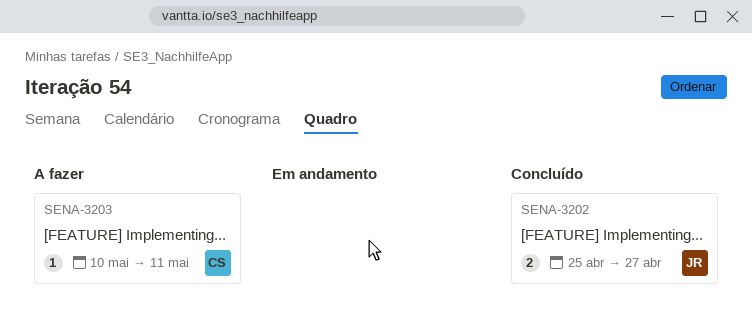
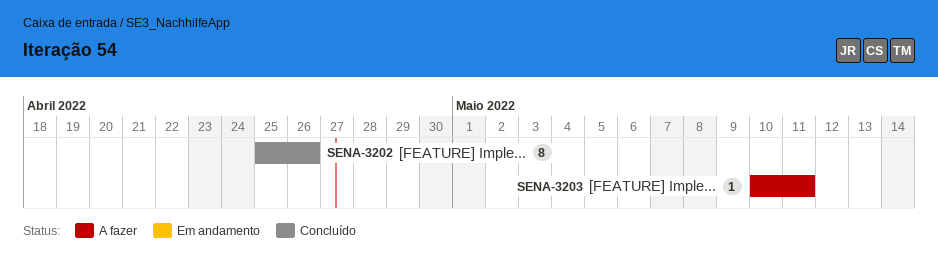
SENA-3202, estimate: 2 -> 8
SENA-3202, due: Apr 27 -> Apr 26

